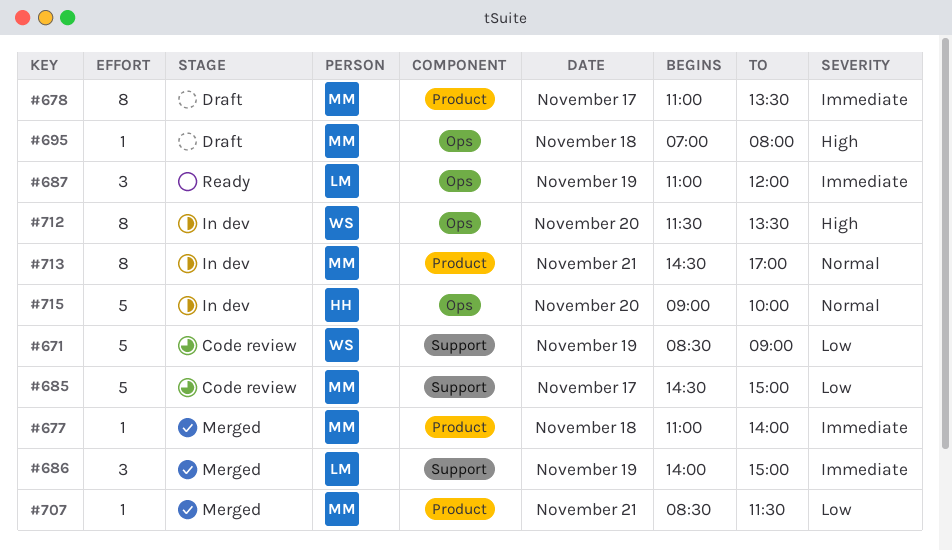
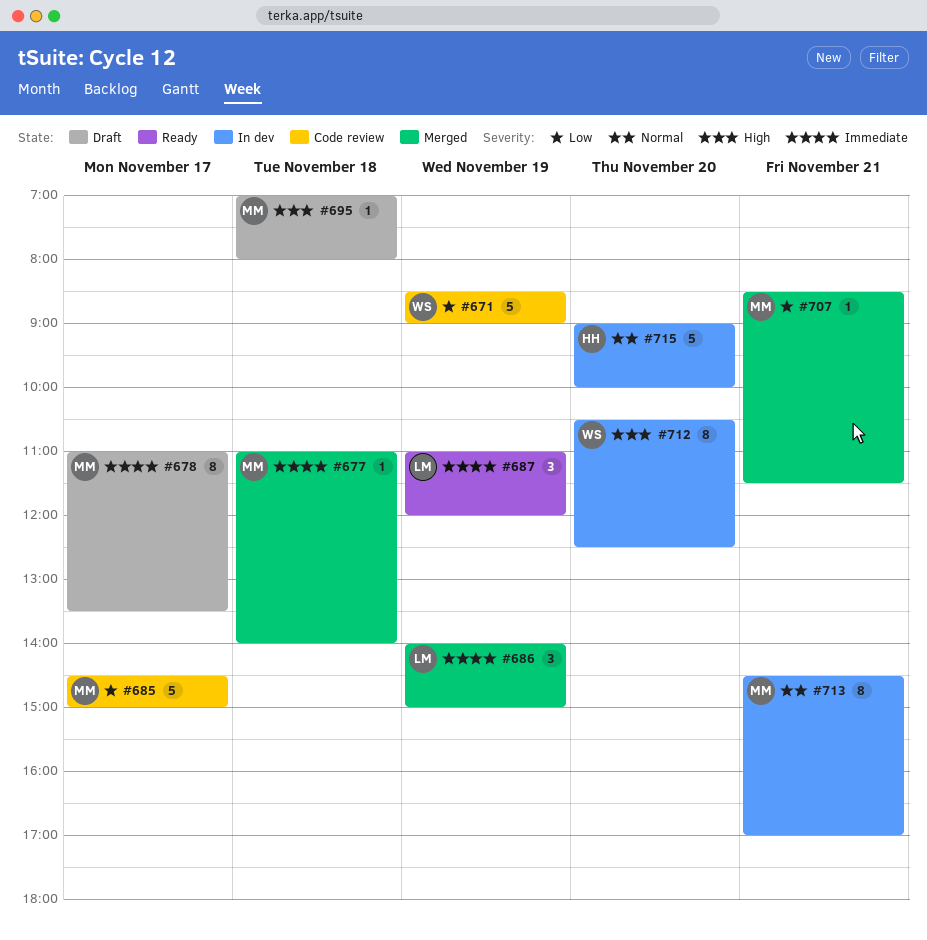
#712, begins: 11:30 -> 10:30
#712, ends: 13:30 -> 12:30

